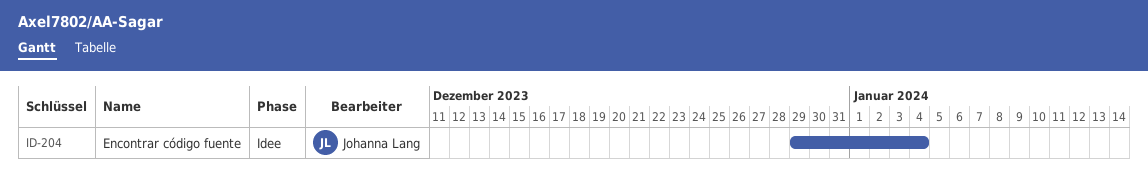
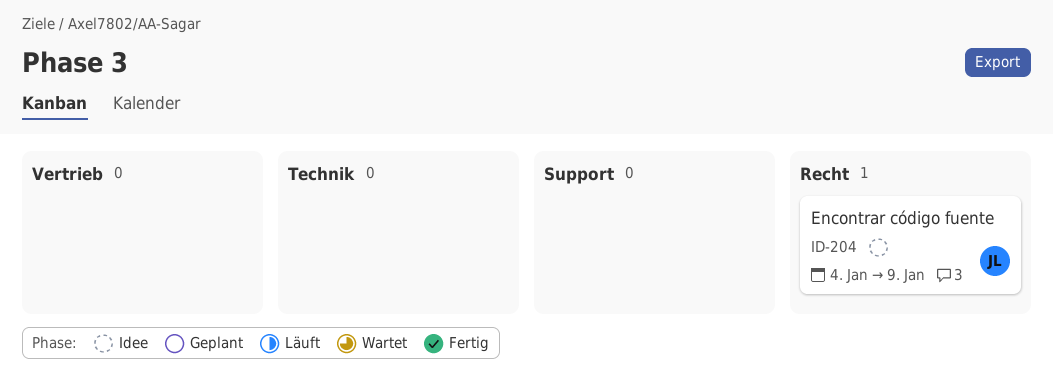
ID-204, start: Dec 29 -> Jan 4
ID-204, due: Jan 4 -> Jan 9

